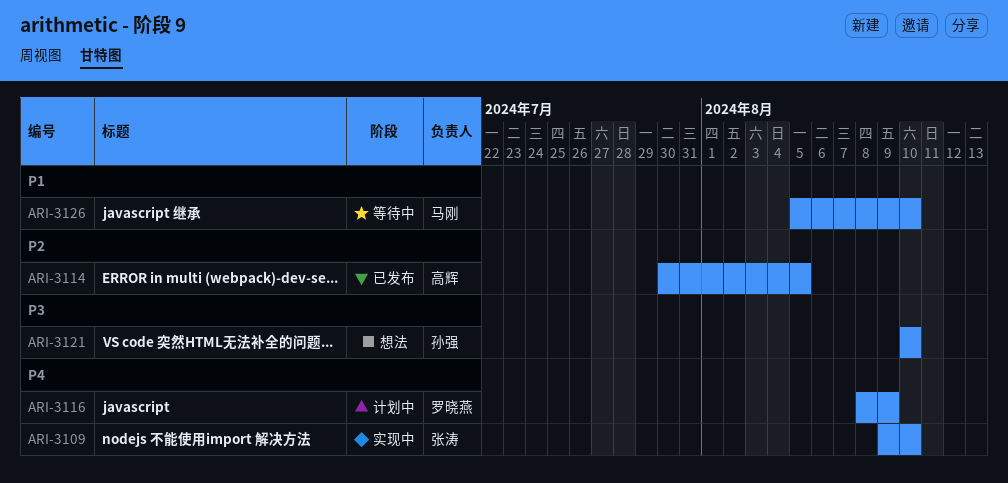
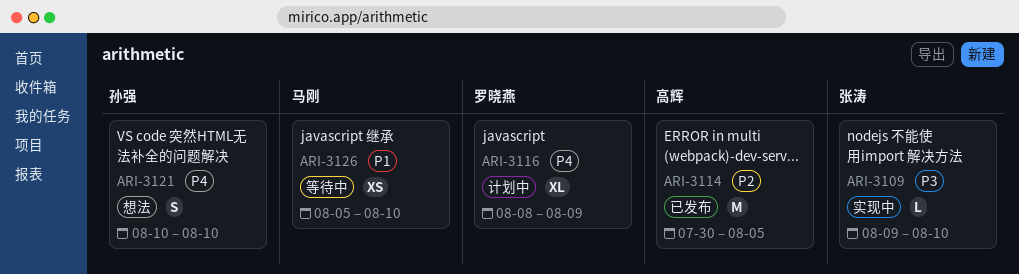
ARI-3109, priority: P4 -> P3
ARI-3121, priority: P3 -> P4

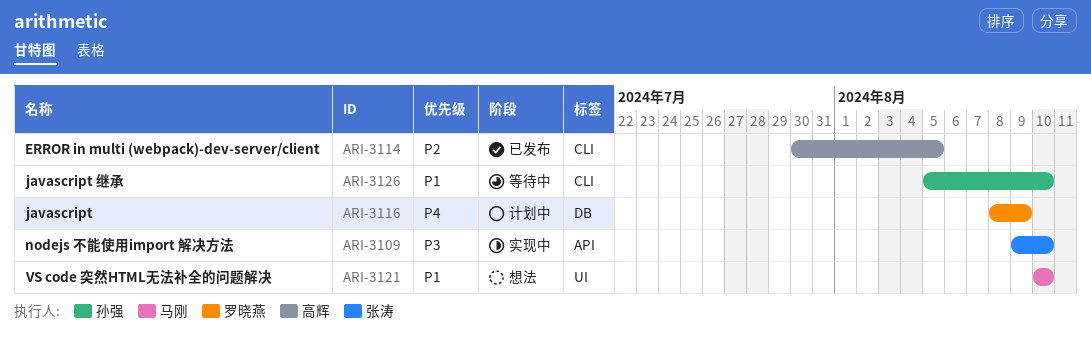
ARI-3121, owner: 孙强 -> 马刚
ARI-3121, priority: P4 -> P1
ARI-3126, owner: 马刚 -> 孙强

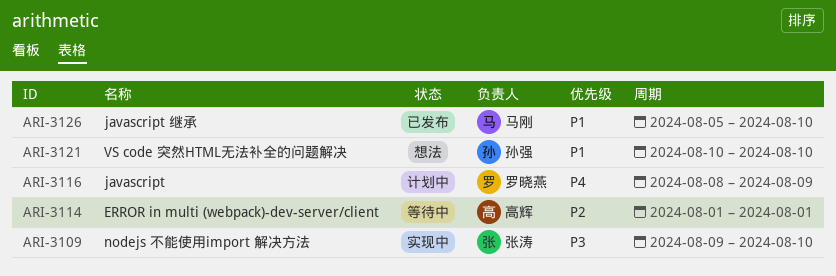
ARI-3114, status: 已发布 -> 等待中
ARI-3114, start: Jul 30 -> Aug 1
ARI-3114, due: Aug 5 -> Aug 1
ARI-3121, owner: 马刚 -> 孙强
ARI-3126, status: 等待中 -> 已发布
ARI-3126, owner: 孙强 -> 马刚

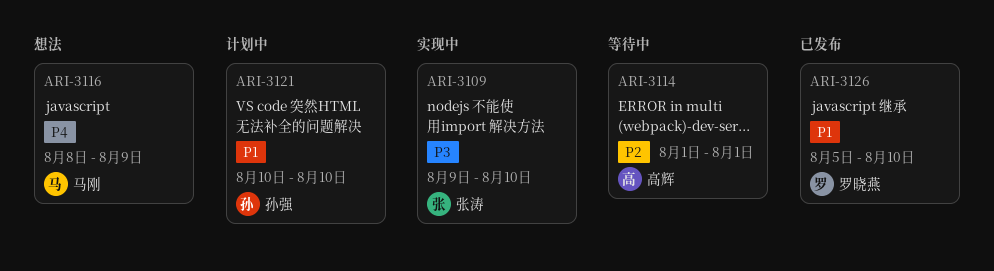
ARI-3116, status: 计划中 -> 想法
ARI-3116, owner: 罗晓燕 -> 马刚
ARI-3121, status: 想法 -> 计划中
ARI-3126, owner: 马刚 -> 罗晓燕

